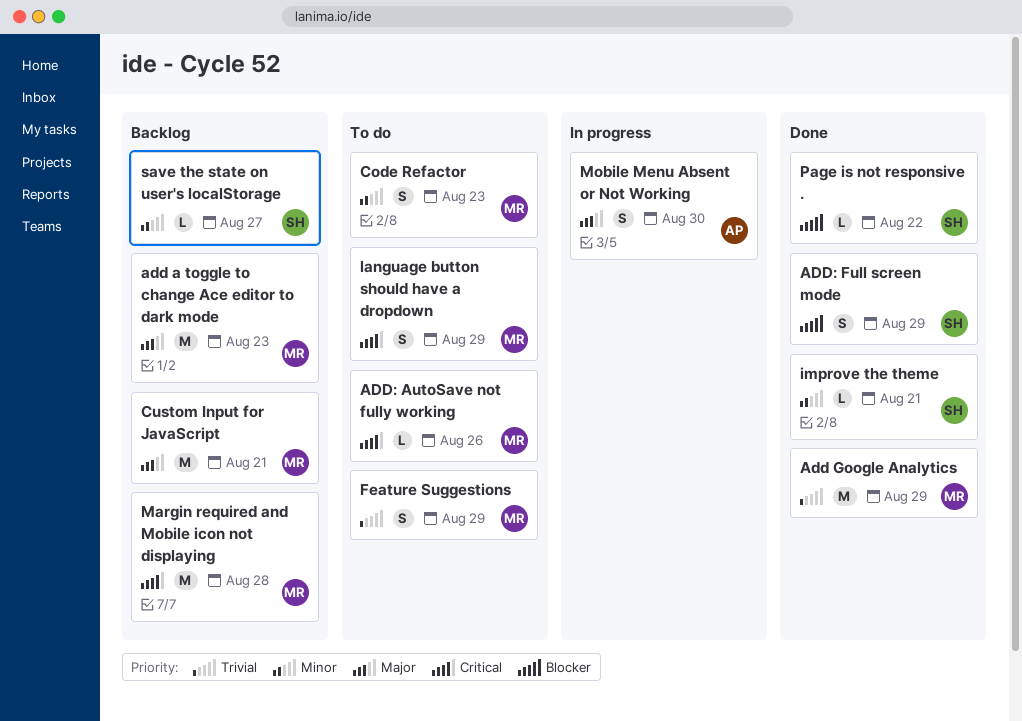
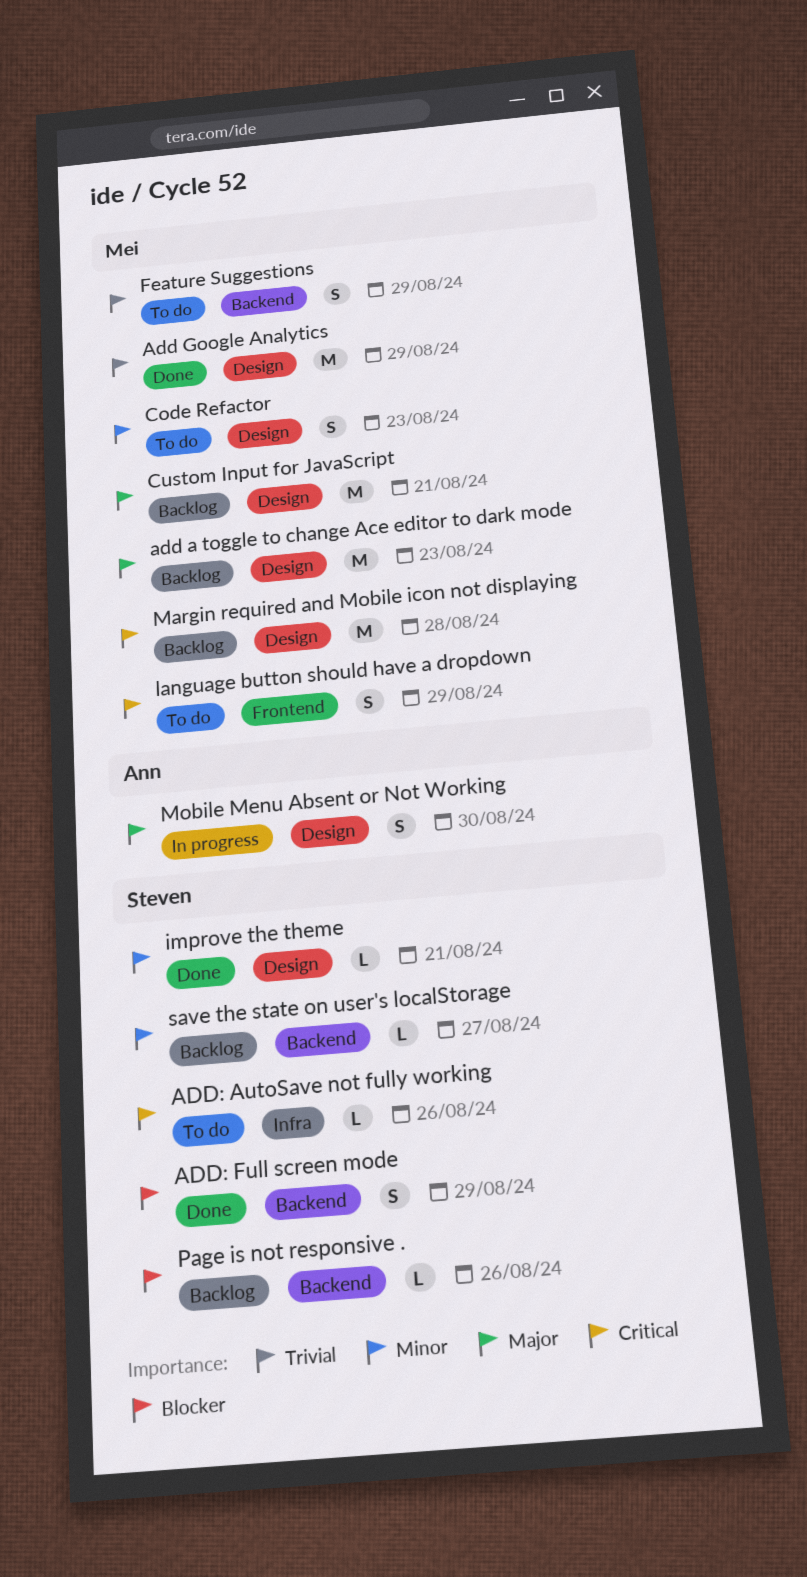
ADD: AutoSave not fully working, owner: Mei -> Steven
Page is not responsive ., status: Done -> Backlog
Page is not responsive ., due: Aug 22 -> Aug 26

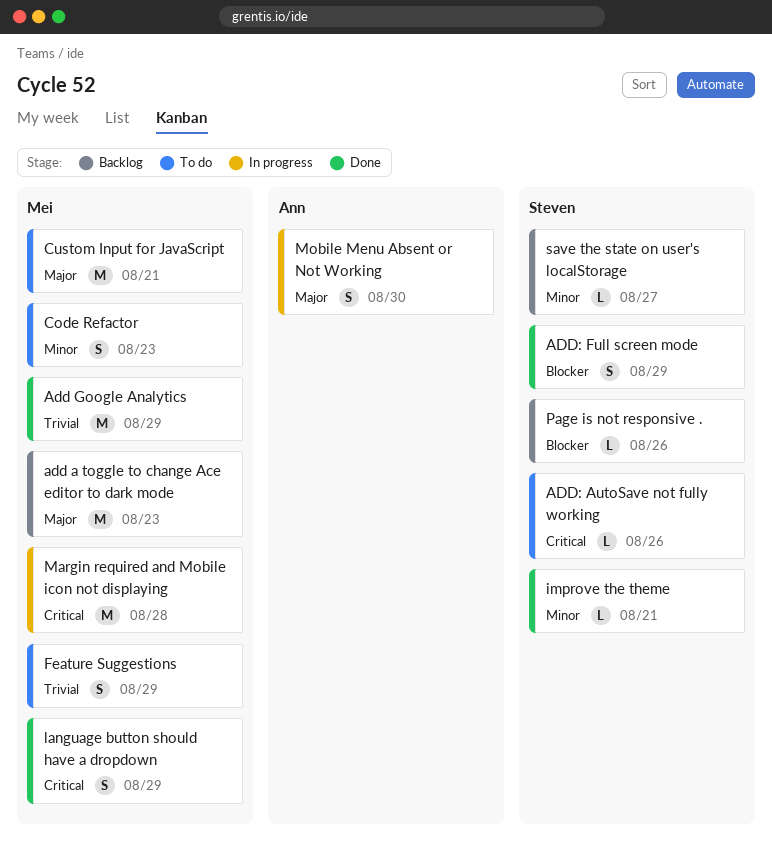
Custom Input for JavaScript, status: Backlog -> To do
language button should have a dropdown, status: To do -> Done
Margin required and Mobile icon not displaying, status: Backlog -> In progress

